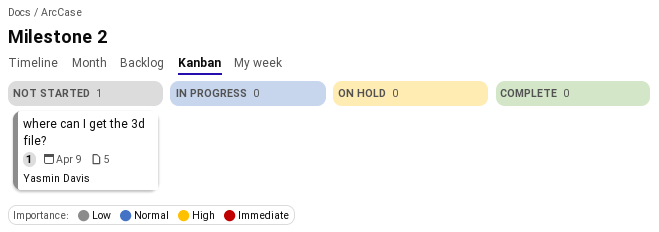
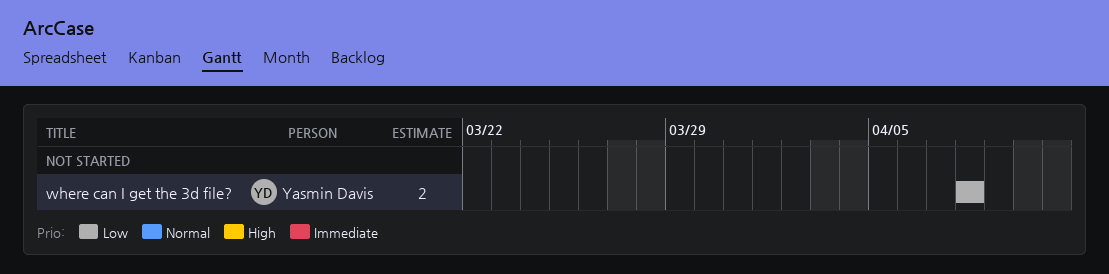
where can I get the 3d file?, estimate: 1 -> 2
where can I get the 3d file?, due: Apr 9 -> Apr 8

